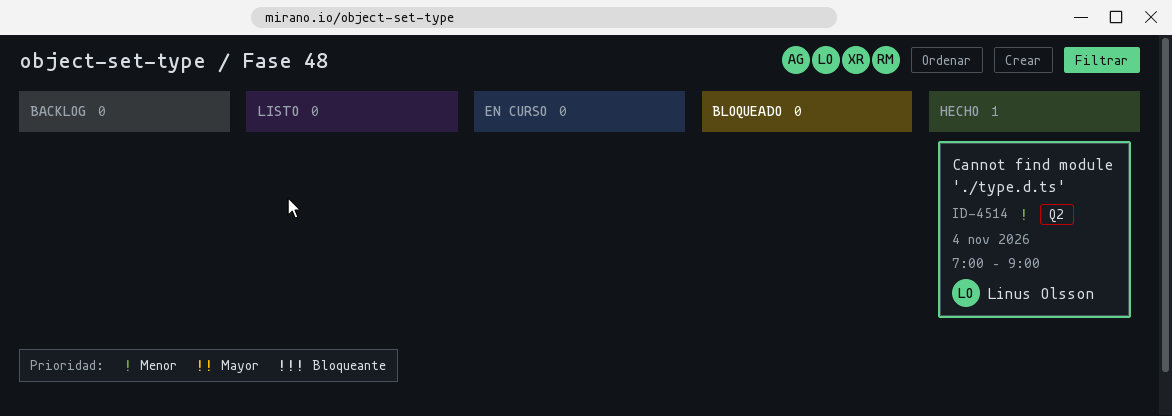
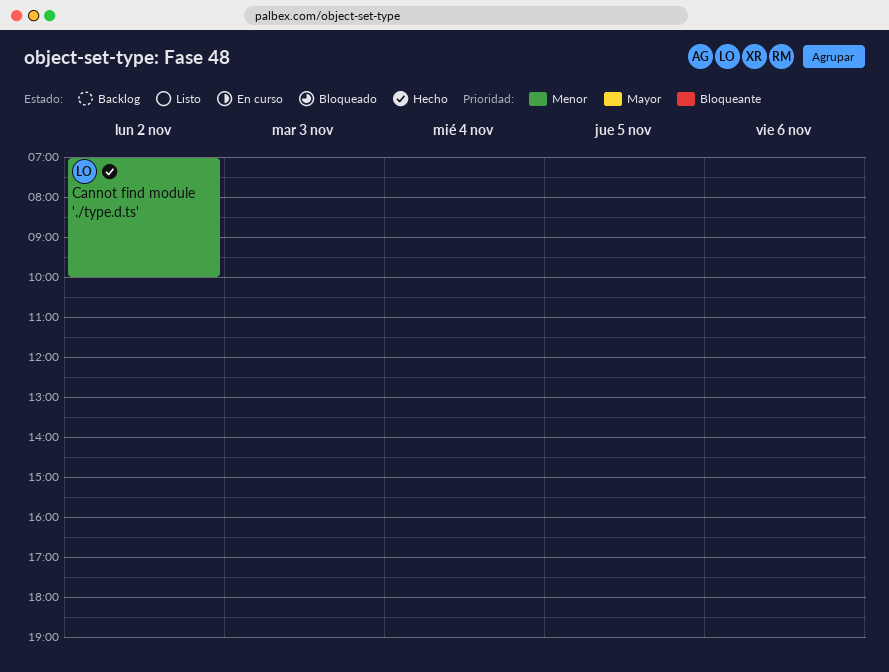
Cannot find module './type.d.ts', day: Nov 4 -> Nov 2
Cannot find module './type.d.ts', ends: 09:00 -> 10:00

